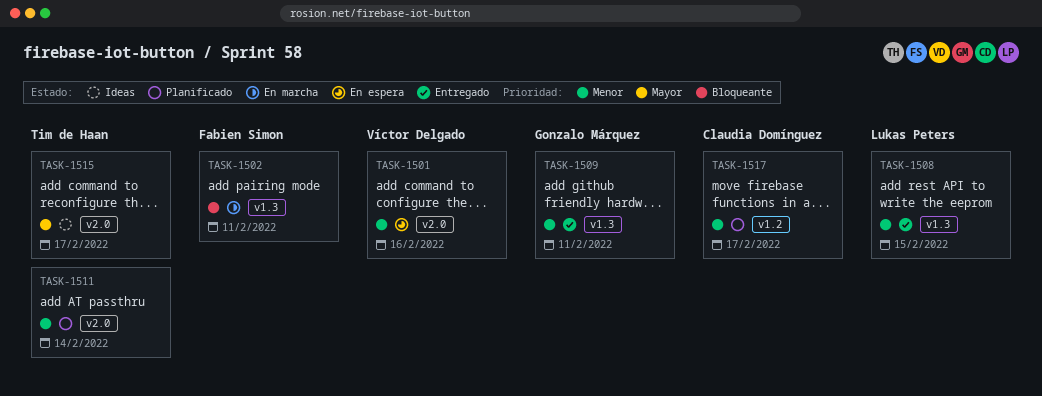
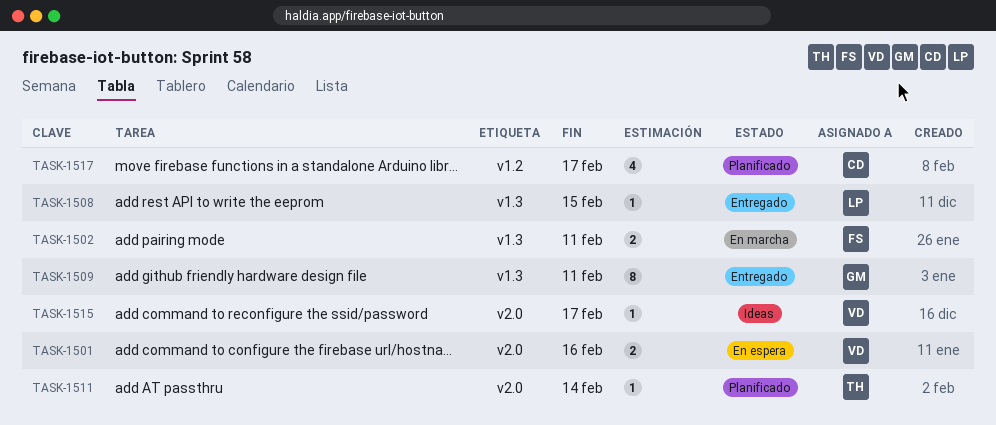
TASK-1515, owner: Tim de Haan -> Víctor Delgado

